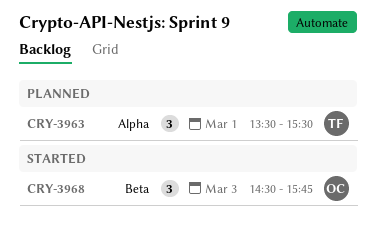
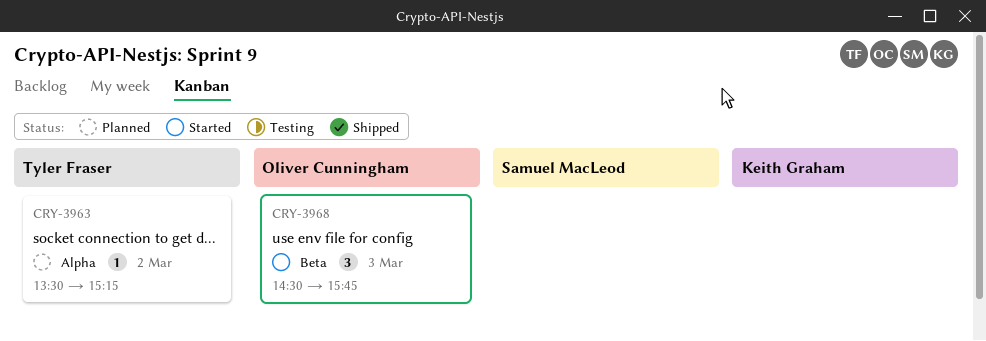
CRY-3963, estimate: 3 -> 1
CRY-3963, day: Mar 1 -> Mar 2
CRY-3963, ends: 15:30 -> 15:15

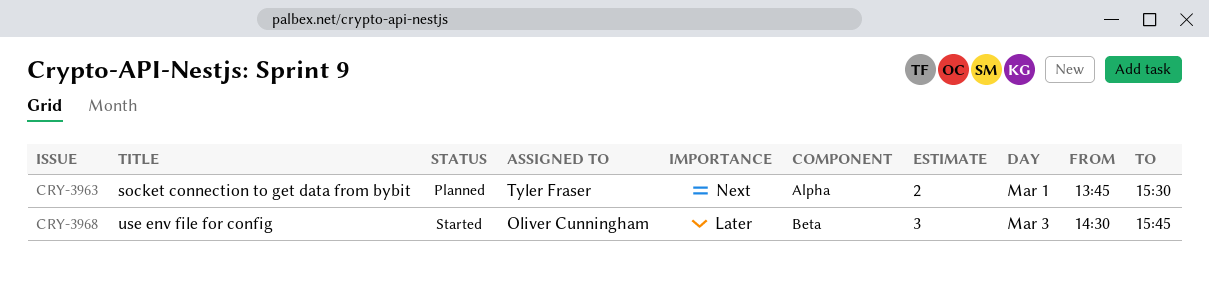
CRY-3963, estimate: 1 -> 2
CRY-3963, day: Mar 2 -> Mar 1
CRY-3963, begins: 13:30 -> 13:45
CRY-3963, ends: 15:15 -> 15:30

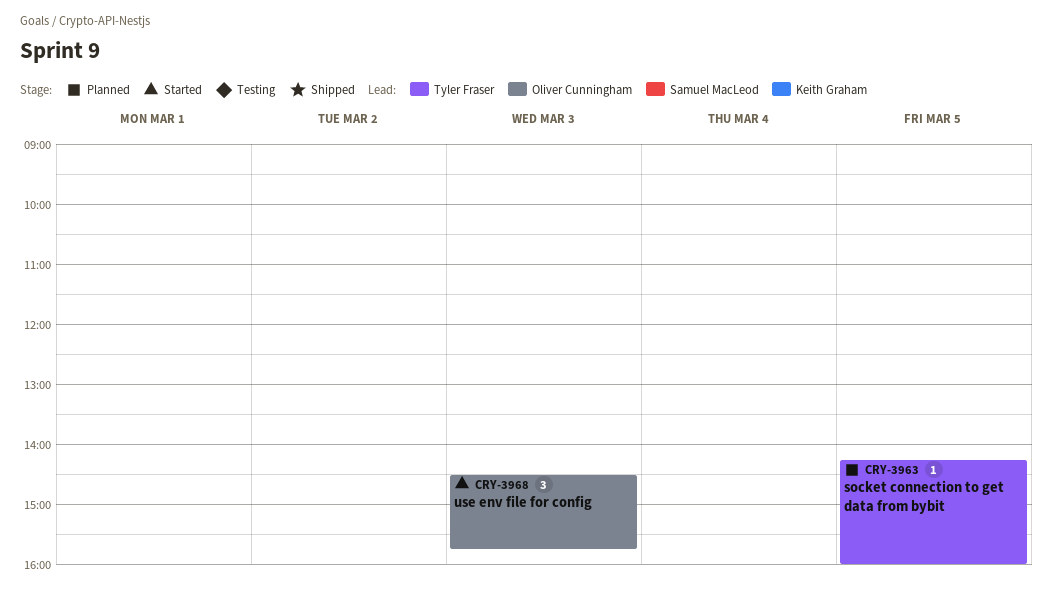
CRY-3963, estimate: 2 -> 1
CRY-3963, day: Mar 1 -> Mar 5
CRY-3963, begins: 13:45 -> 14:15
CRY-3963, ends: 15:30 -> 16:00

